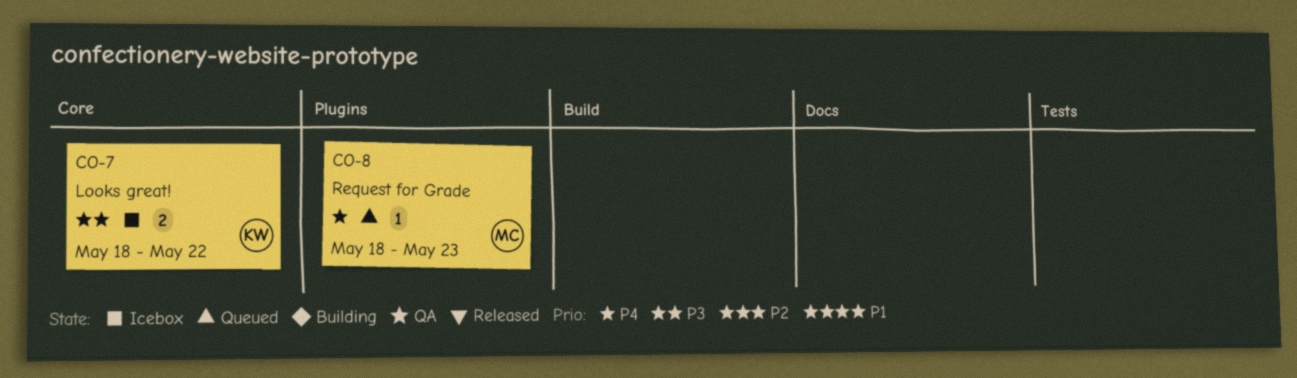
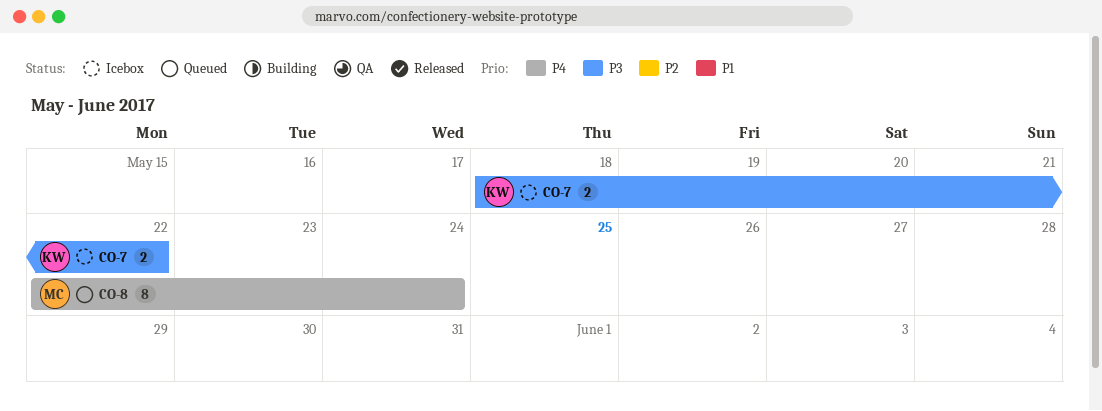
CO-8, estimate: 1 -> 8
CO-8, start: May 18 -> May 22
CO-8, due: May 23 -> May 24

